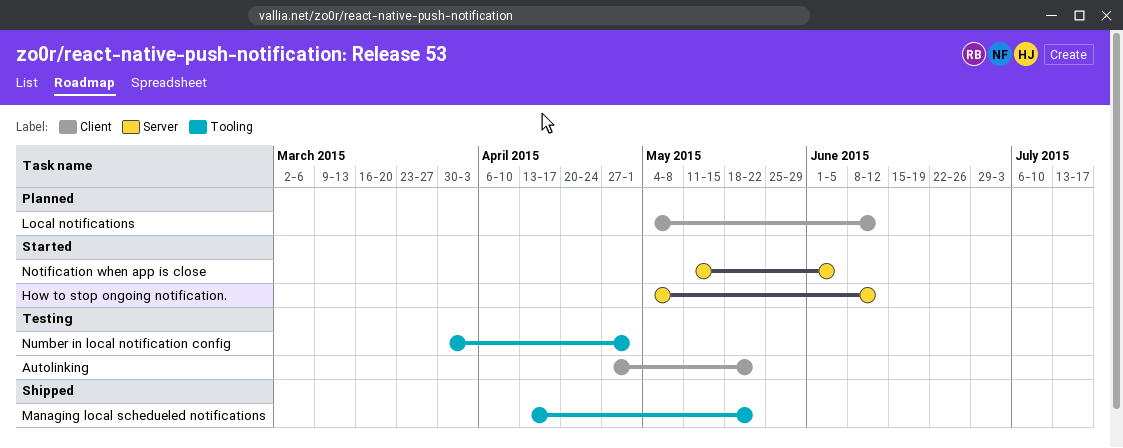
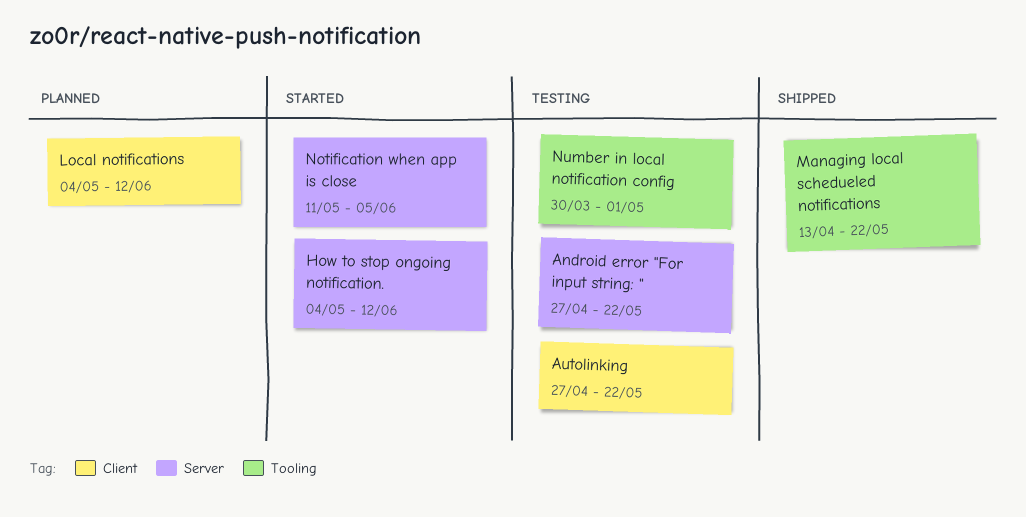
Android error "For input string: ": none -> present

